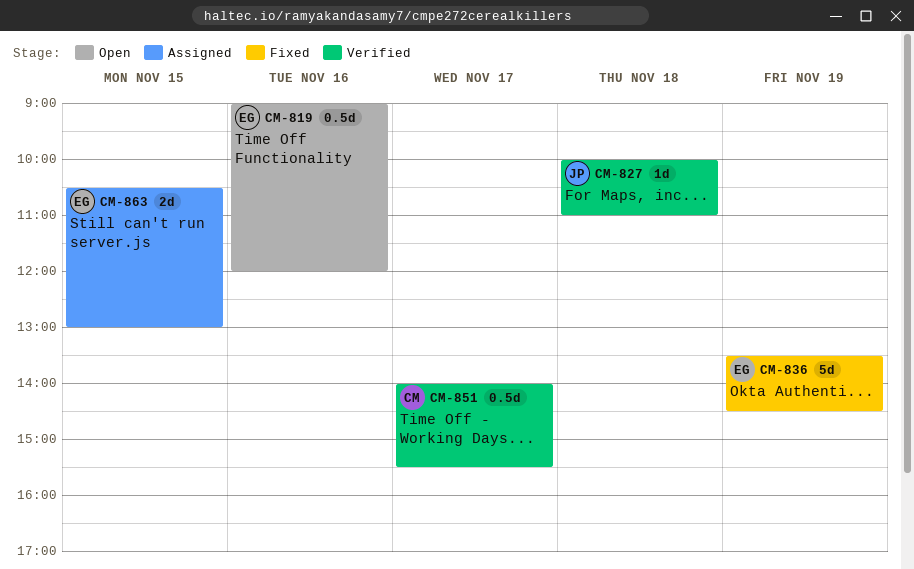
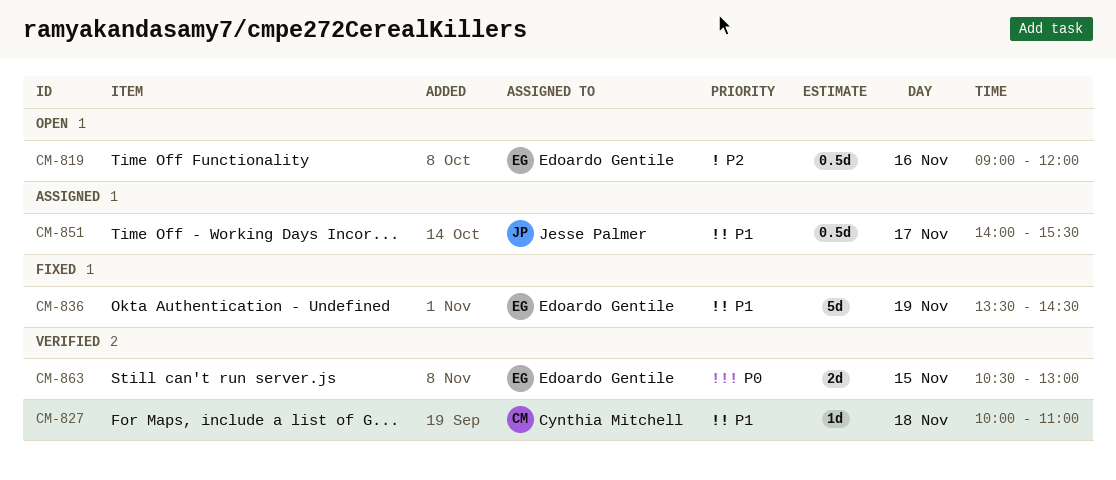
CM-827, owner: Jesse Palmer -> Cynthia Mitchell
CM-851, status: Verified -> Assigned
CM-851, owner: Cynthia Mitchell -> Jesse Palmer
CM-863, status: Assigned -> Verified

